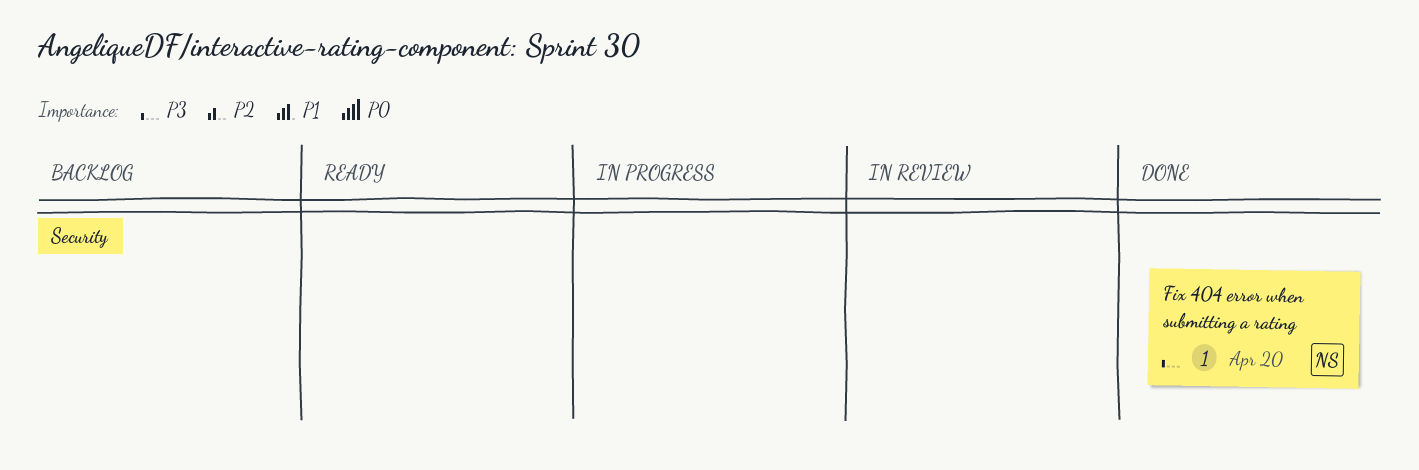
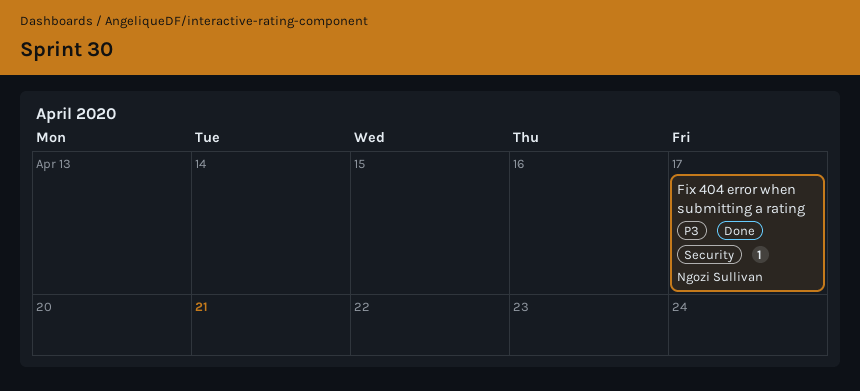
Fix 404 error when submitting a rating, due: Apr 20 -> Apr 17

